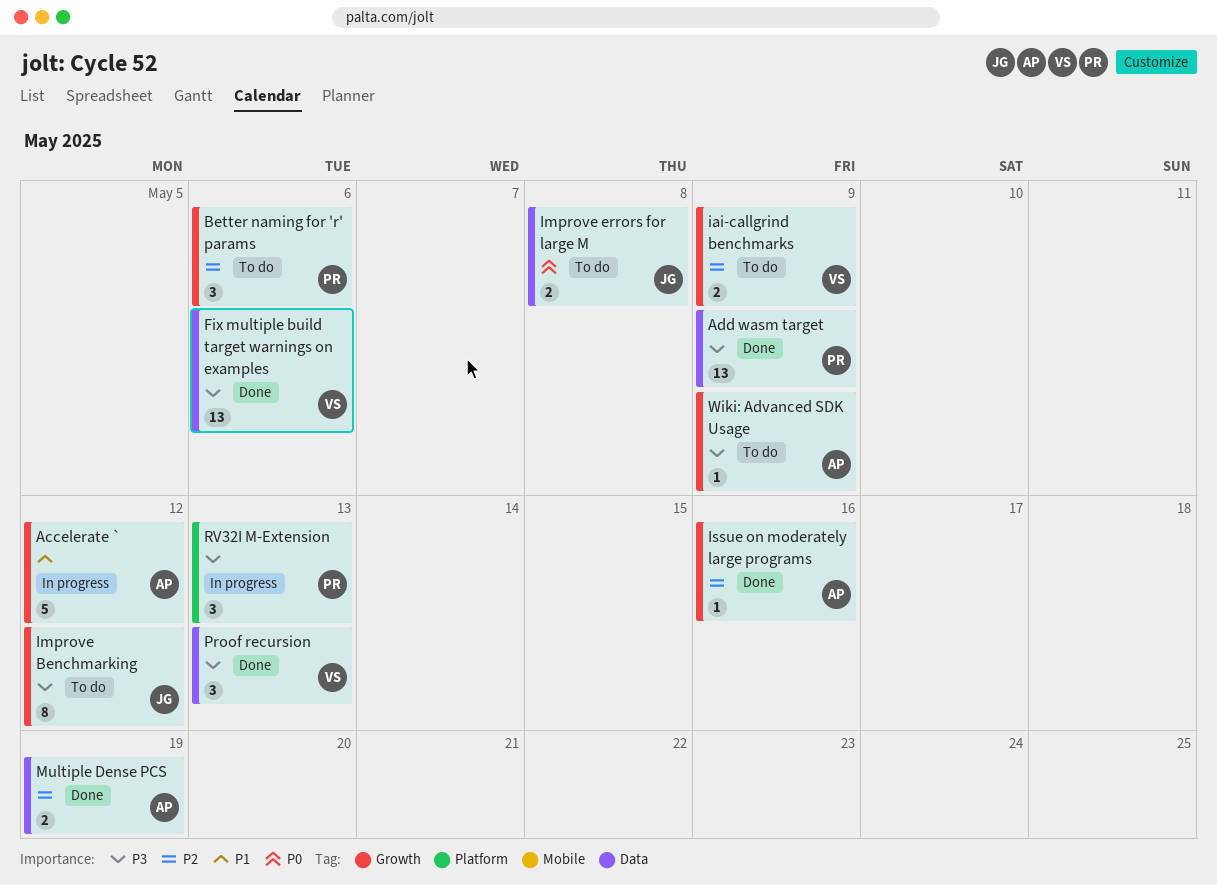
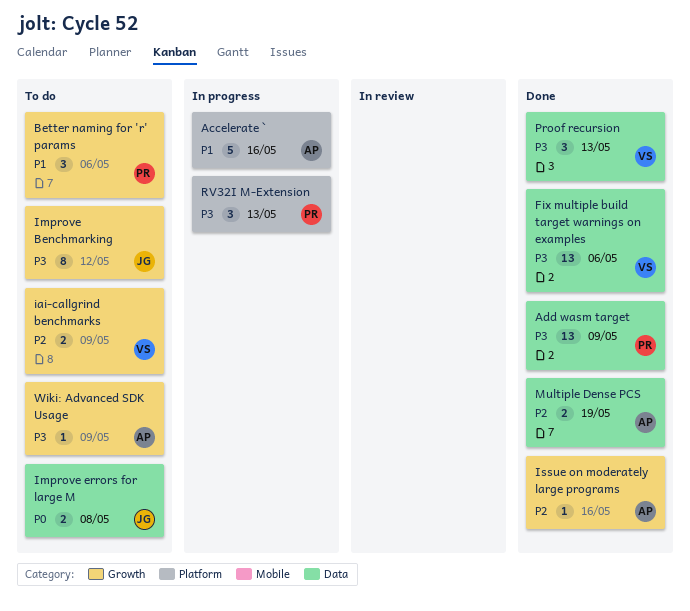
Accelerate `, label: Growth -> Platform
Accelerate `, due: May 12 -> May 16
Better naming for 'r' params, priority: P2 -> P1

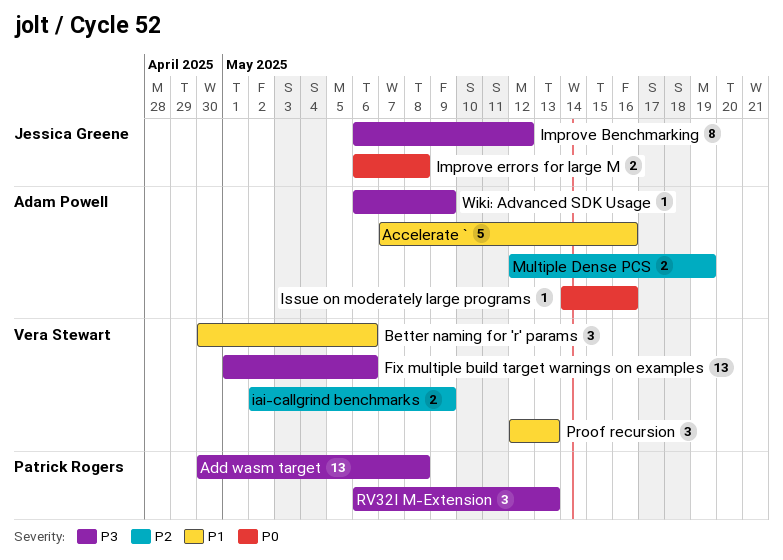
Add wasm target, due: May 9 -> May 8
Better naming for 'r' params, owner: Patrick Rogers -> Vera Stewart
Issue on moderately large programs, priority: P2 -> P0
Proof recursion, priority: P3 -> P1

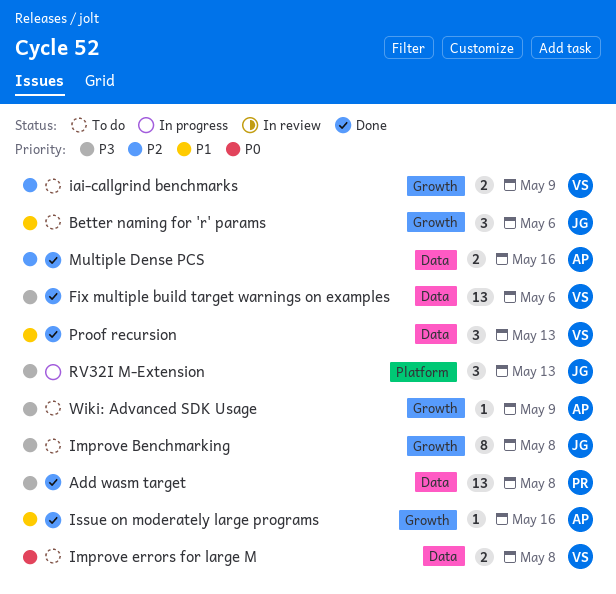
Accelerate `: present -> none
Better naming for 'r' params, owner: Vera Stewart -> Jessica Greene
Improve Benchmarking, due: May 12 -> May 8
Improve errors for large M, owner: Jessica Greene -> Vera Stewart
Issue on moderately large programs, priority: P0 -> P1
Multiple Dense PCS, due: May 19 -> May 16
RV32I M-Extension, owner: Patrick Rogers -> Jessica Greene

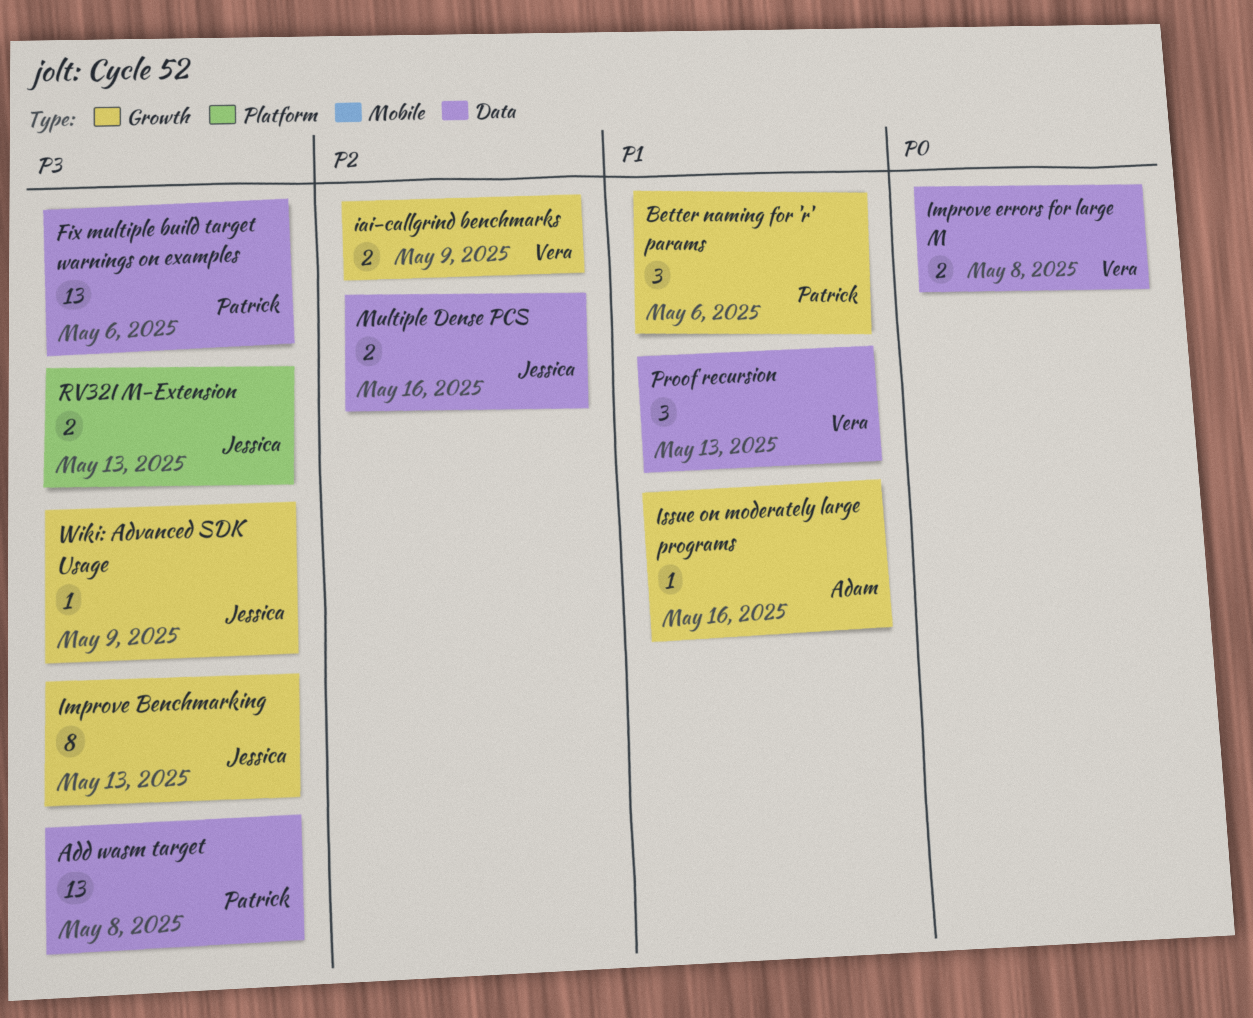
Better naming for 'r' params, owner: Jessica -> Patrick
Fix multiple build target warnings on examples, owner: Vera -> Patrick
Improve Benchmarking, due: May 8 -> May 13
Multiple Dense PCS, owner: Adam -> Jessica
RV32I M-Extension, estimate: 3 -> 2
Wiki: Advanced SDK Usage, owner: Adam -> Jessica

